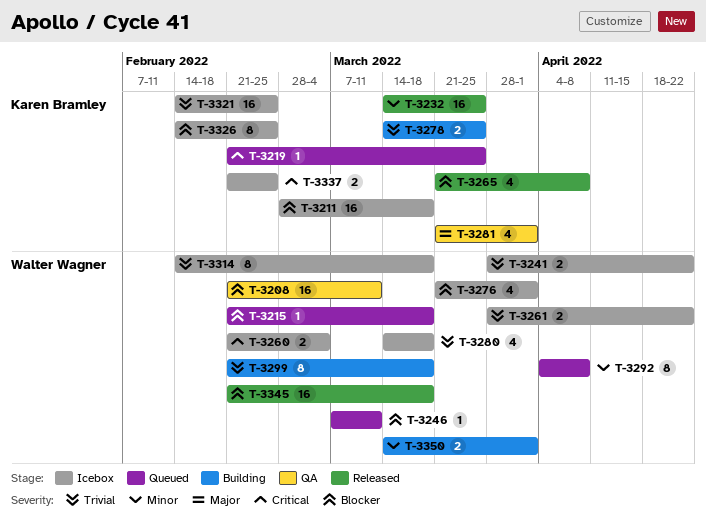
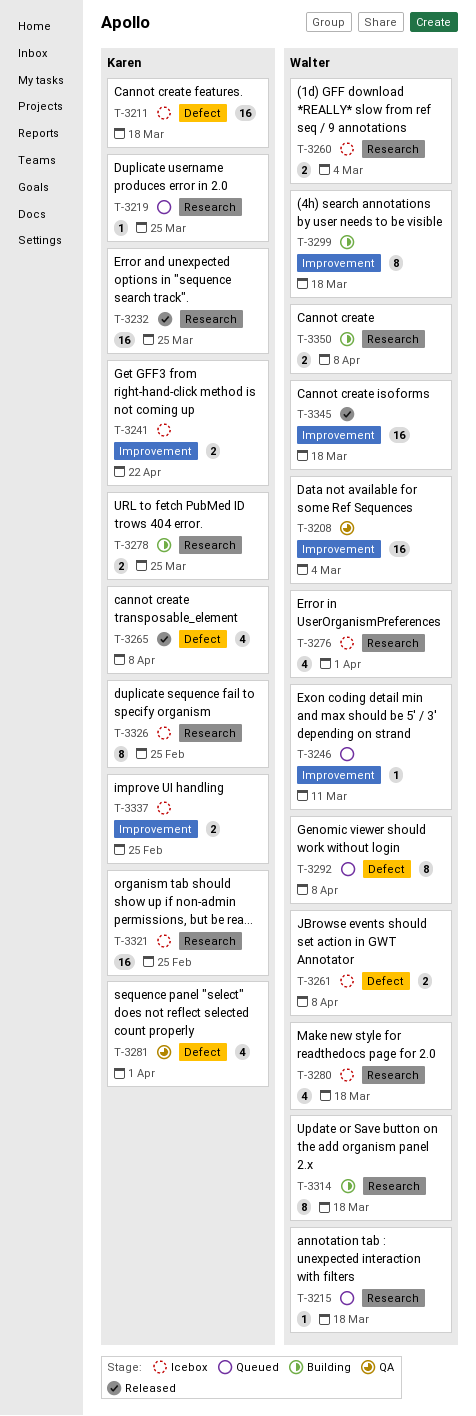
T-3208, due: Mar 11 -> Mar 4
T-3241, owner: Walter Wagner -> Karen Bramley
T-3261, due: Apr 22 -> Apr 8
T-3314, status: Icebox -> Building
T-3350, due: Apr 1 -> Apr 8

